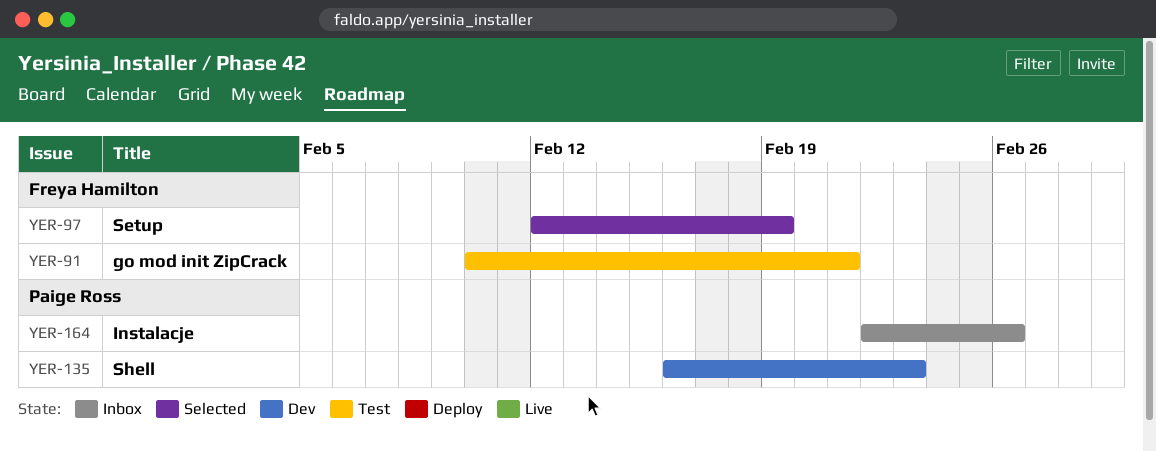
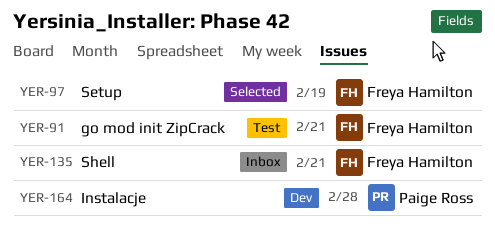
YER-135, status: Dev -> Inbox
YER-135, owner: Paige Ross -> Freya Hamilton
YER-135, due: Feb 23 -> Feb 21
YER-164, status: Inbox -> Dev
YER-164, due: Feb 26 -> Feb 28

